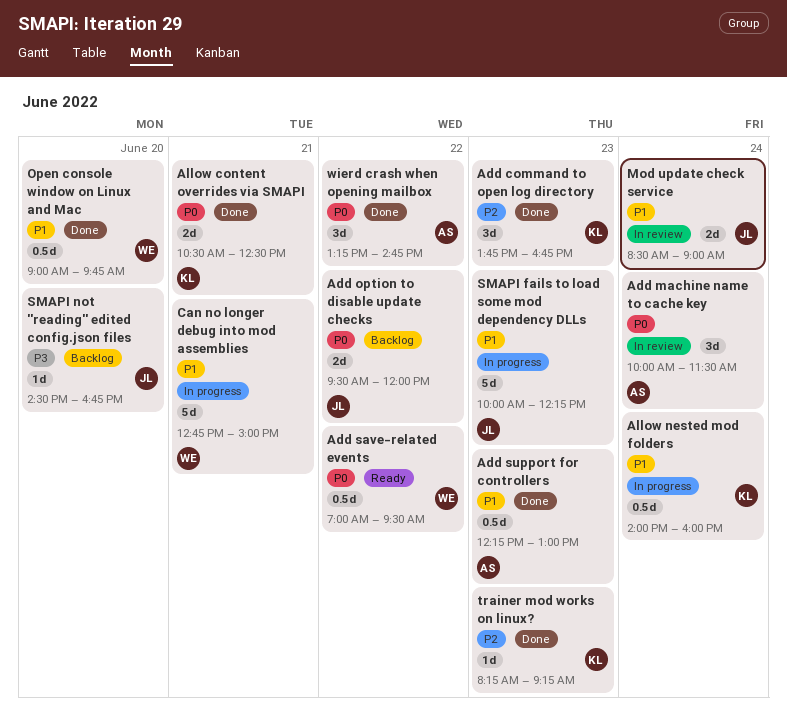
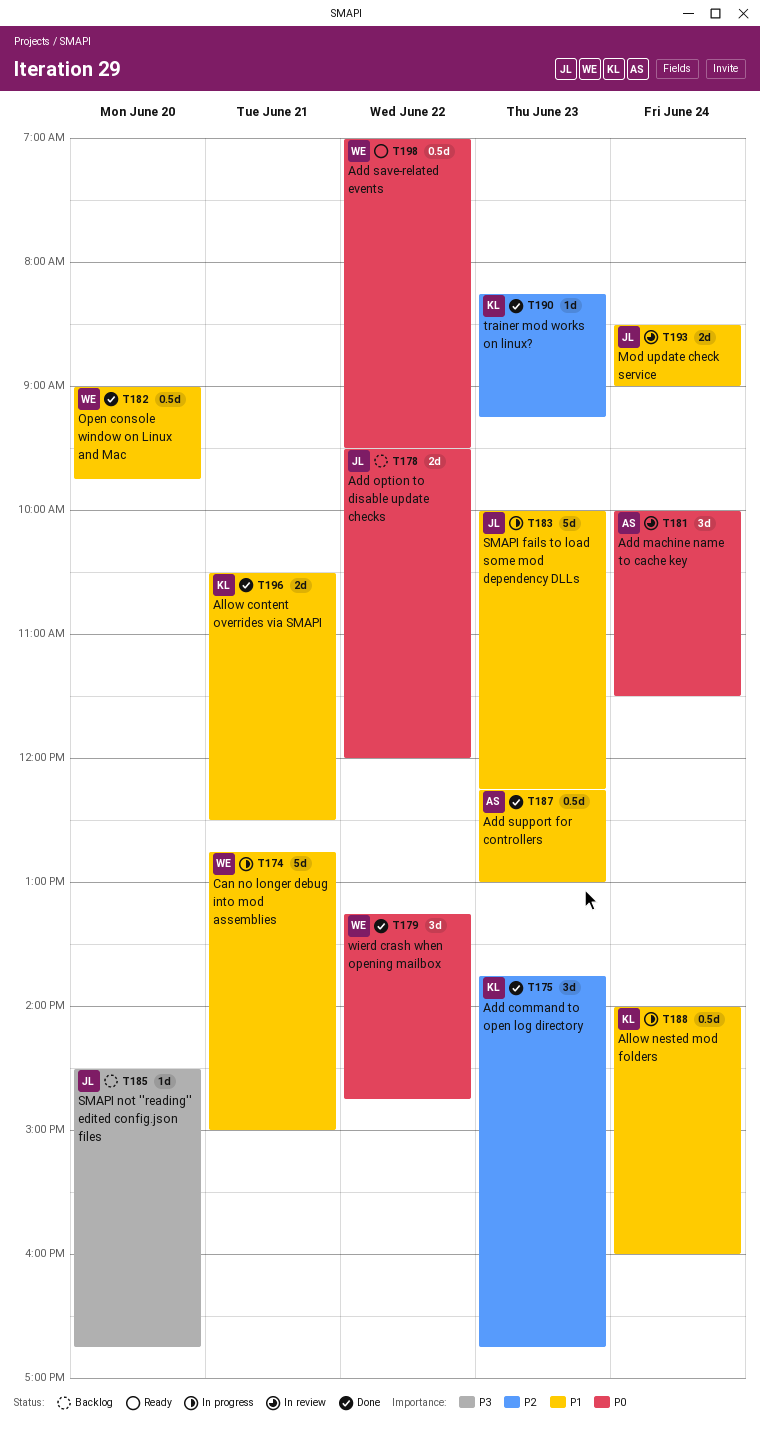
Allow content overrides via SMAPI, priority: P0 -> P1
wierd crash when opening mailbox, owner: AS -> WE

